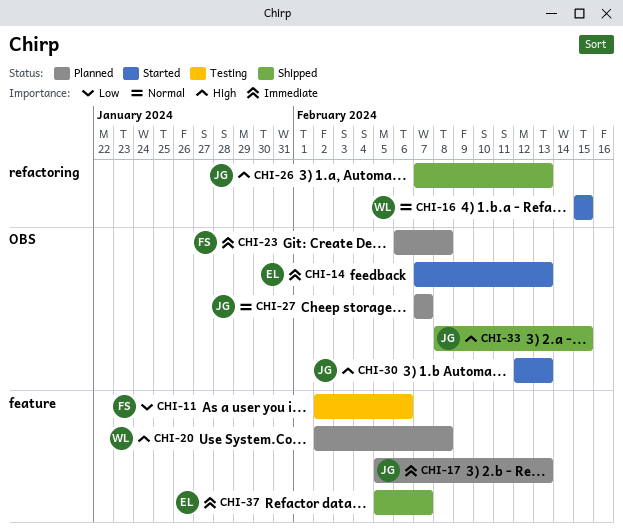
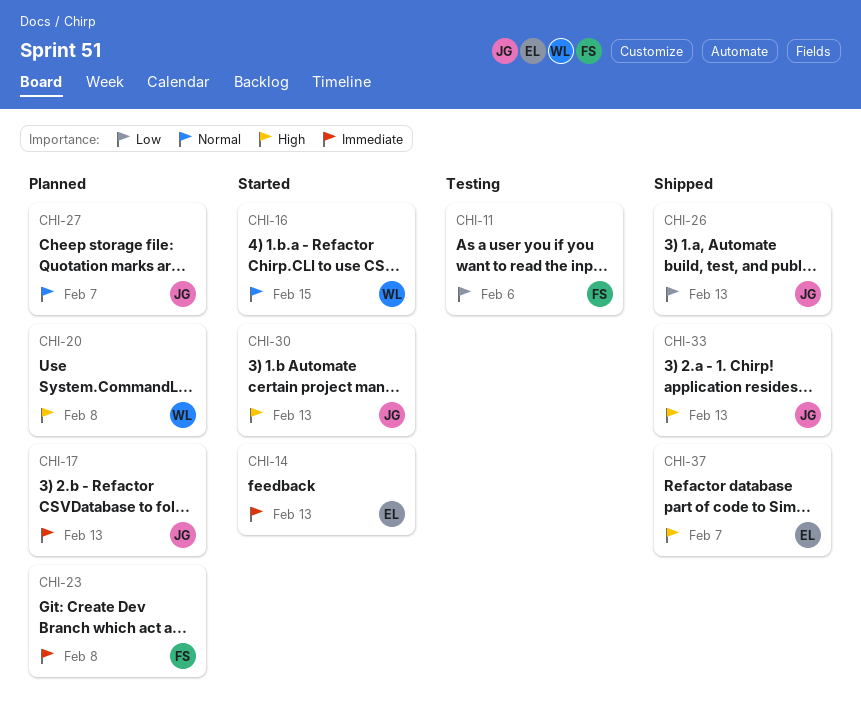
CHI-26, priority: High -> Low
CHI-33, due: Feb 15 -> Feb 13
CHI-37, priority: Immediate -> High

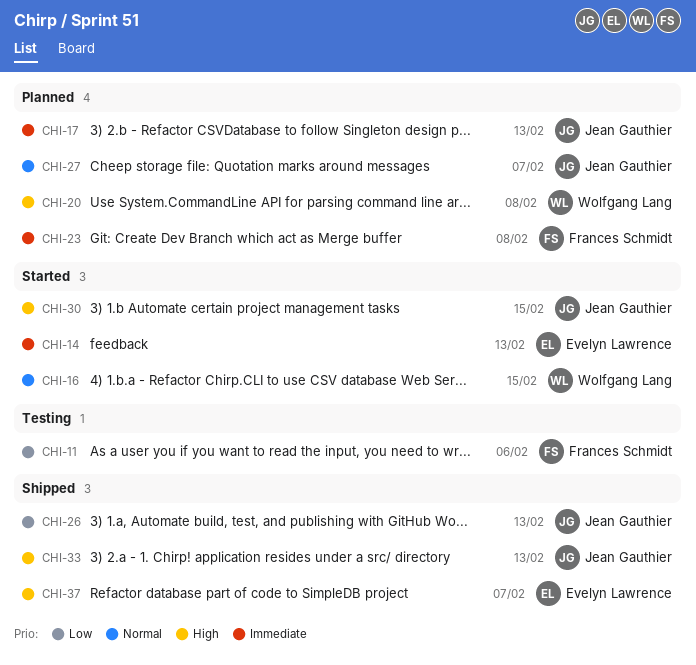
CHI-30, due: Feb 13 -> Feb 15

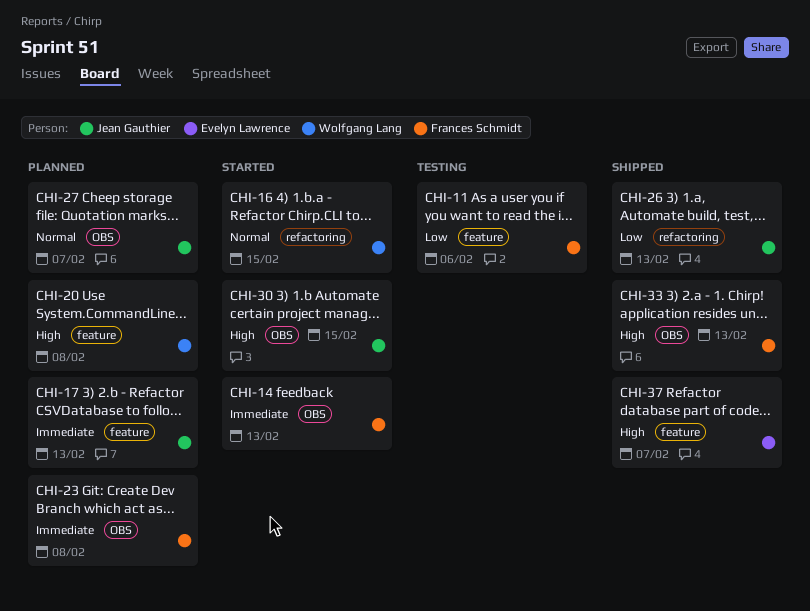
CHI-14, owner: Evelyn Lawrence -> Frances Schmidt
CHI-33, owner: Jean Gauthier -> Frances Schmidt

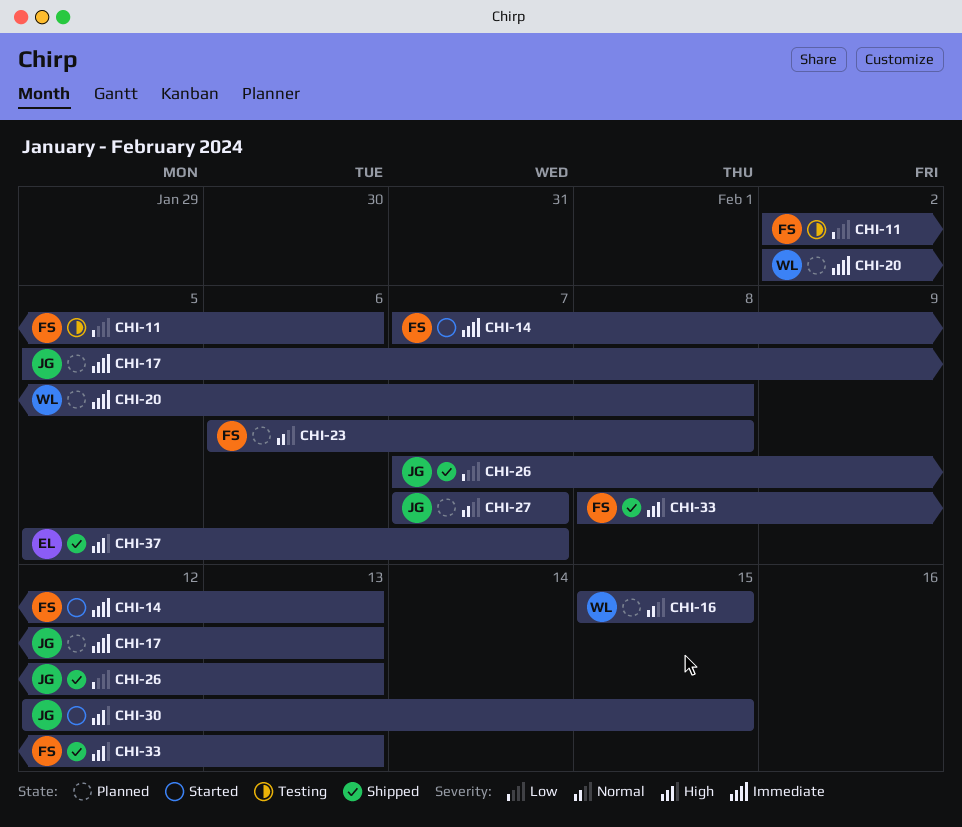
CHI-16, status: Started -> Planned
CHI-20, priority: High -> Immediate
CHI-23, priority: Immediate -> Normal

